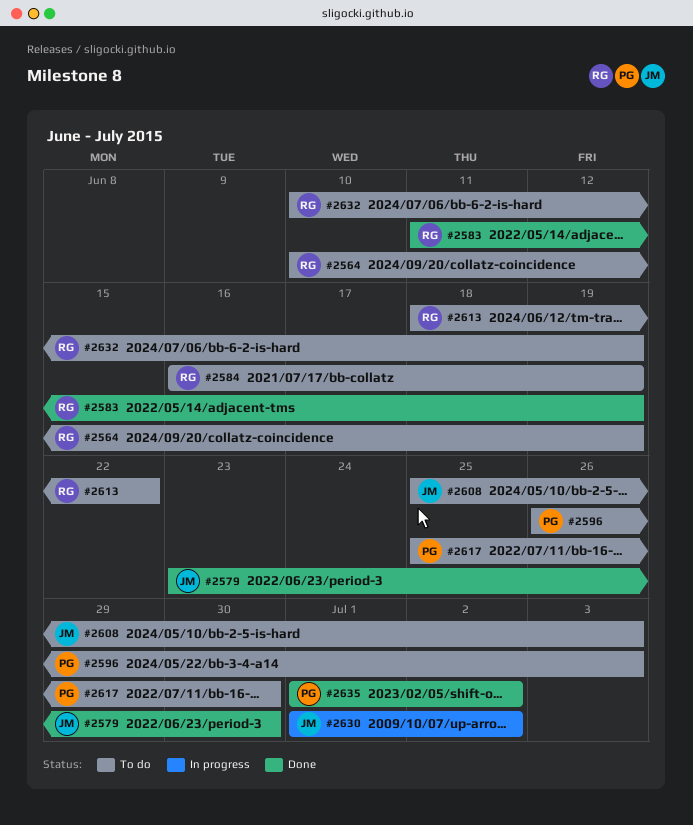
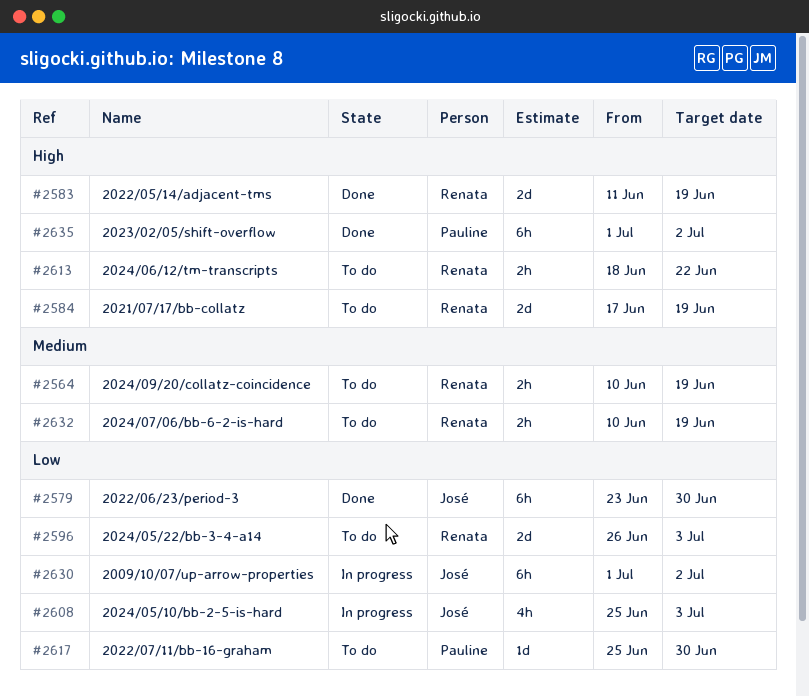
#2584, start: Jun 16 -> Jun 17
#2596, owner: Pauline -> Renata
#2608, status: To do -> In progress

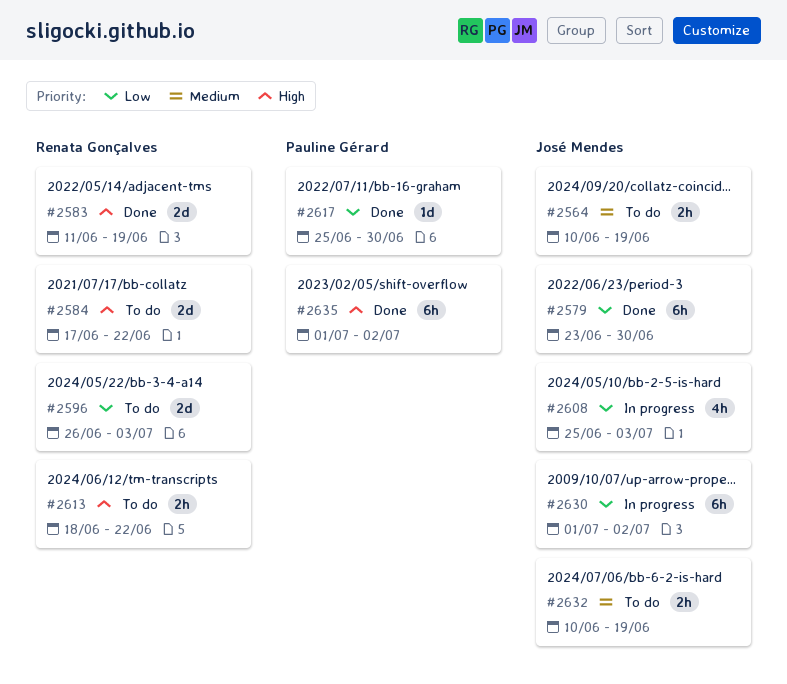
#2564, owner: Renata Gonçalves -> José Mendes
#2584, due: Jun 19 -> Jun 22
#2617, status: To do -> Done
#2632, owner: Renata Gonçalves -> José Mendes

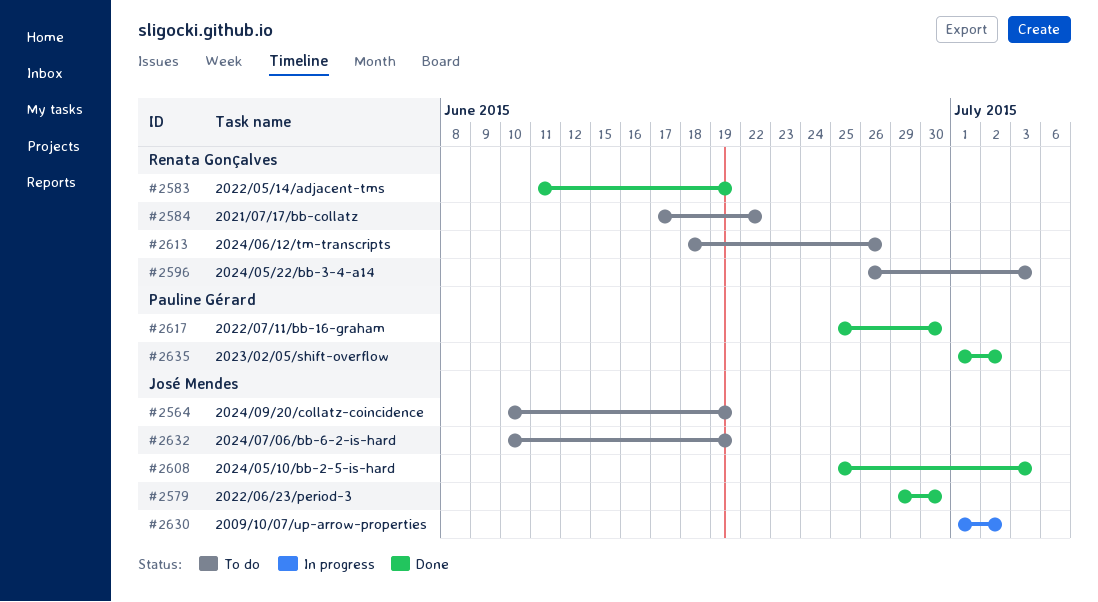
#2579, start: Jun 23 -> Jun 29
#2608, status: In progress -> Done
#2613, due: Jun 22 -> Jun 26

